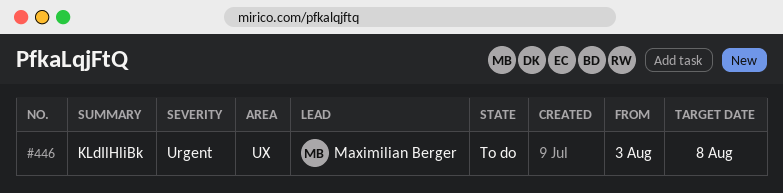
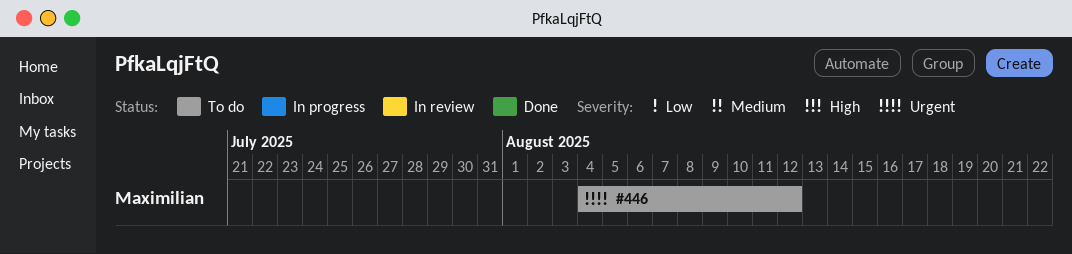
#446, start: Aug 3 -> Aug 4
#446, due: Aug 8 -> Aug 12

